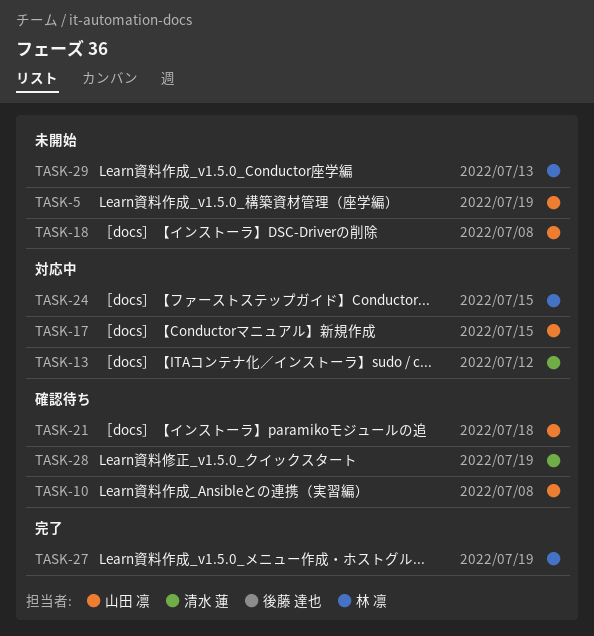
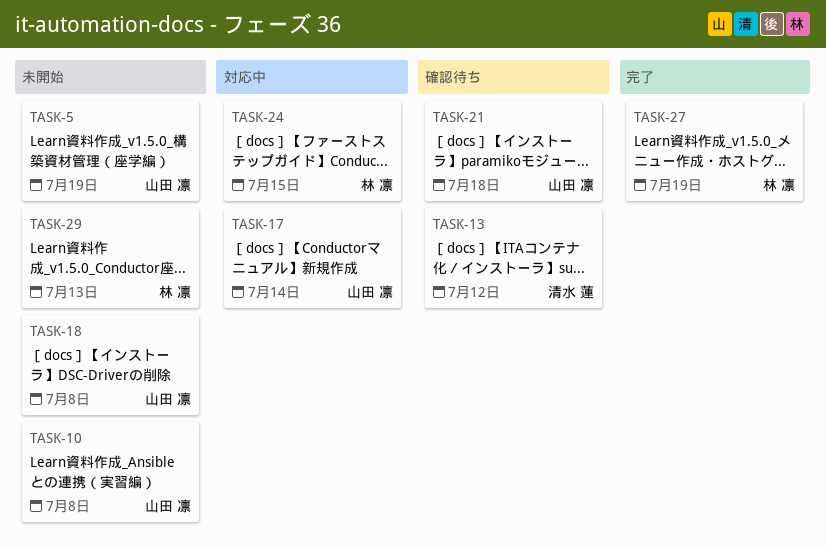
TASK-10, status: 確認待ち -> 未開始
TASK-13, status: 対応中 -> 確認待ち
TASK-17, due: Jul 15 -> Jul 14
TASK-28: present -> none

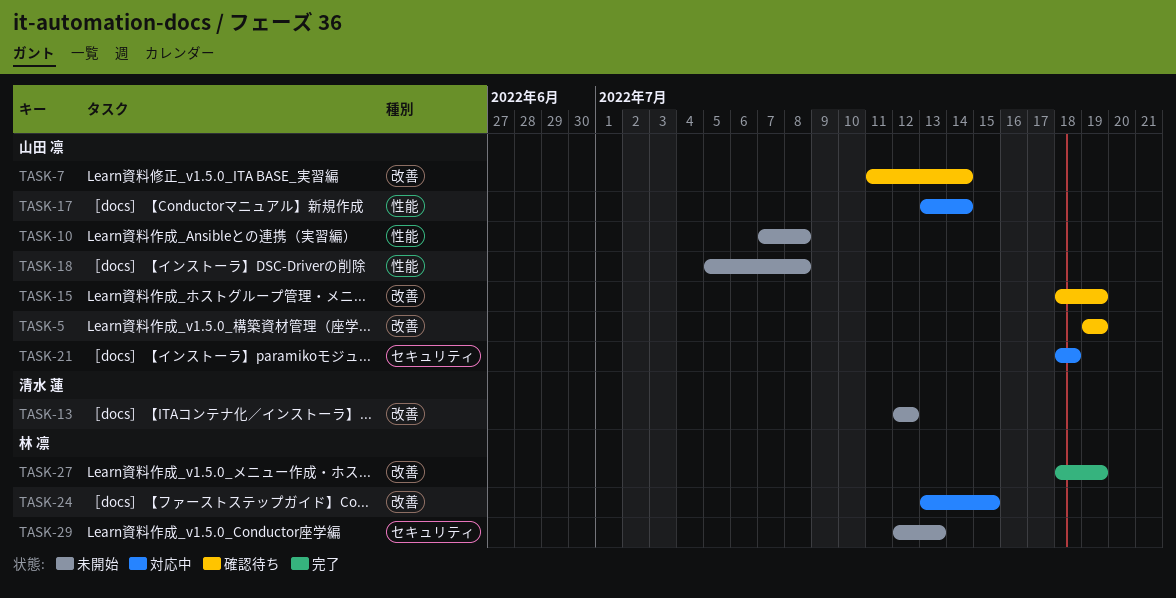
TASK-5, status: 未開始 -> 確認待ち
TASK-7: none -> present
TASK-13, status: 確認待ち -> 未開始
TASK-15: none -> present
TASK-21, status: 確認待ち -> 対応中

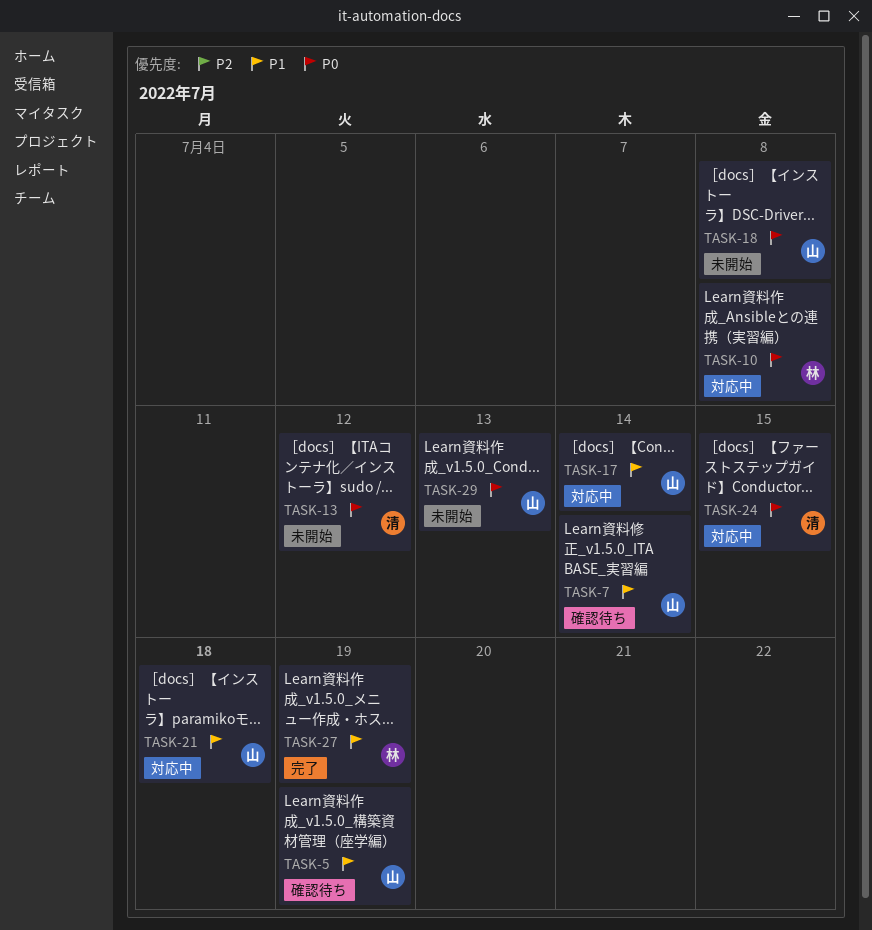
TASK-10, status: 未開始 -> 対応中
TASK-10, owner: 山田 凛 -> 林 凛
TASK-15: present -> none
TASK-24, owner: 林 凛 -> 清水 蓮
TASK-29, owner: 林 凛 -> 山田 凛

